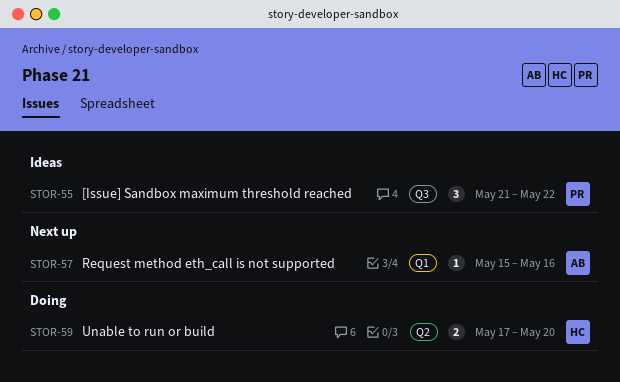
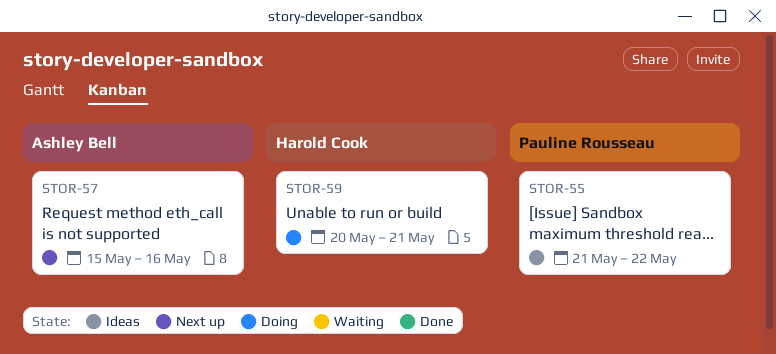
STOR-59, start: May 17 -> May 20
STOR-59, due: May 20 -> May 21

